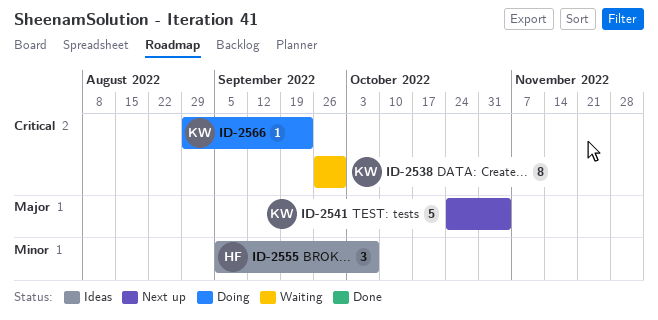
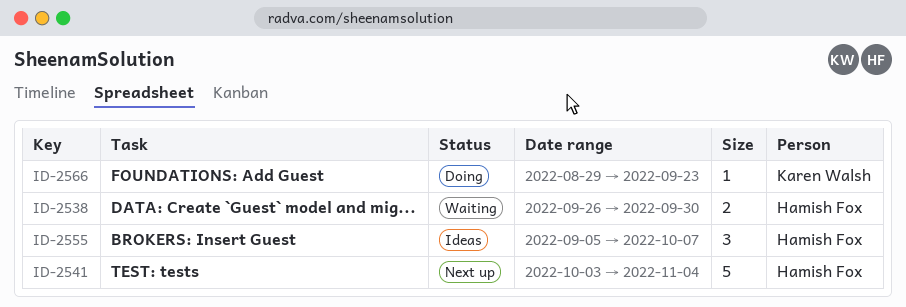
ID-2538, owner: Karen Walsh -> Hamish Fox
ID-2538, estimate: 8 -> 2
ID-2541, owner: Karen Walsh -> Hamish Fox
ID-2541, start: Oct 24 -> Oct 3

